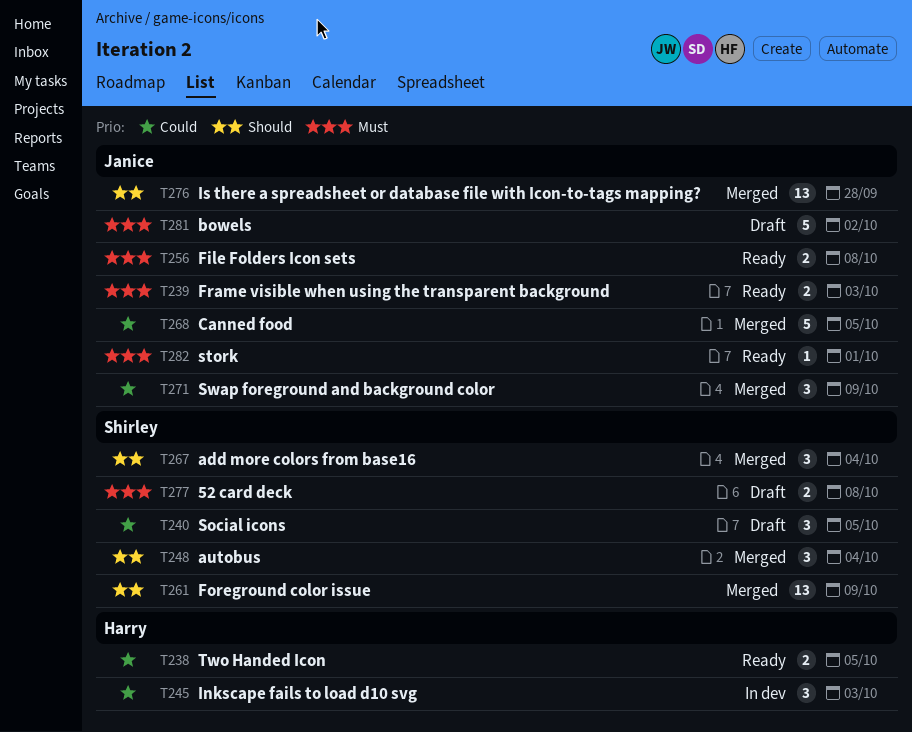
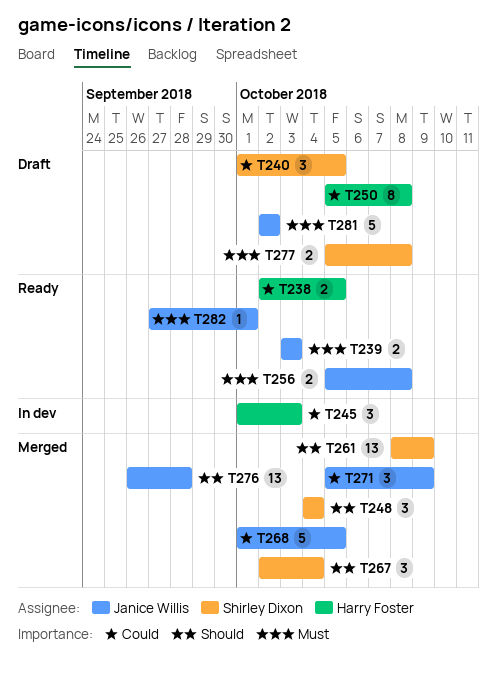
T250: none -> present

